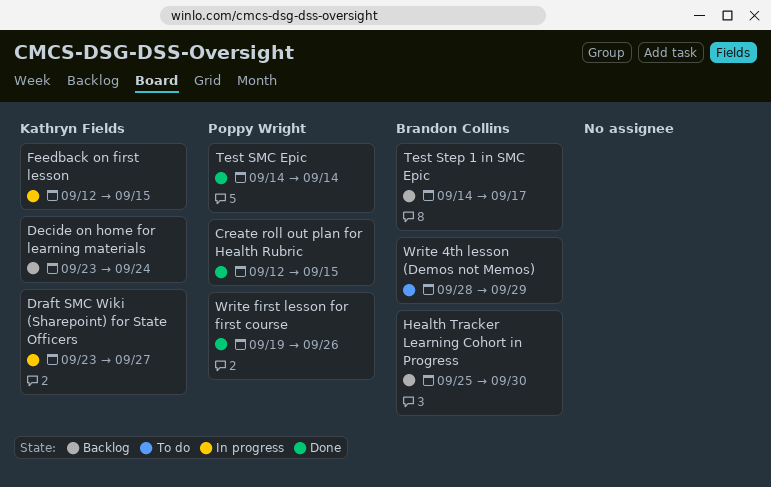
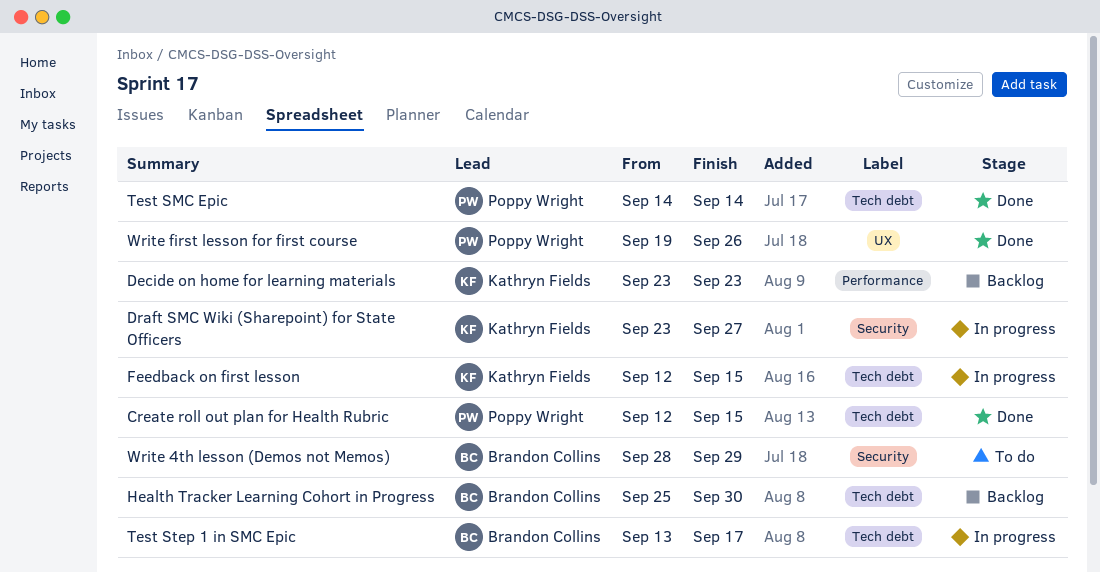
Decide on home for learning materials, due: Sep 24 -> Sep 23
Test Step 1 in SMC Epic, status: Backlog -> In progress
Test Step 1 in SMC Epic, start: Sep 14 -> Sep 13

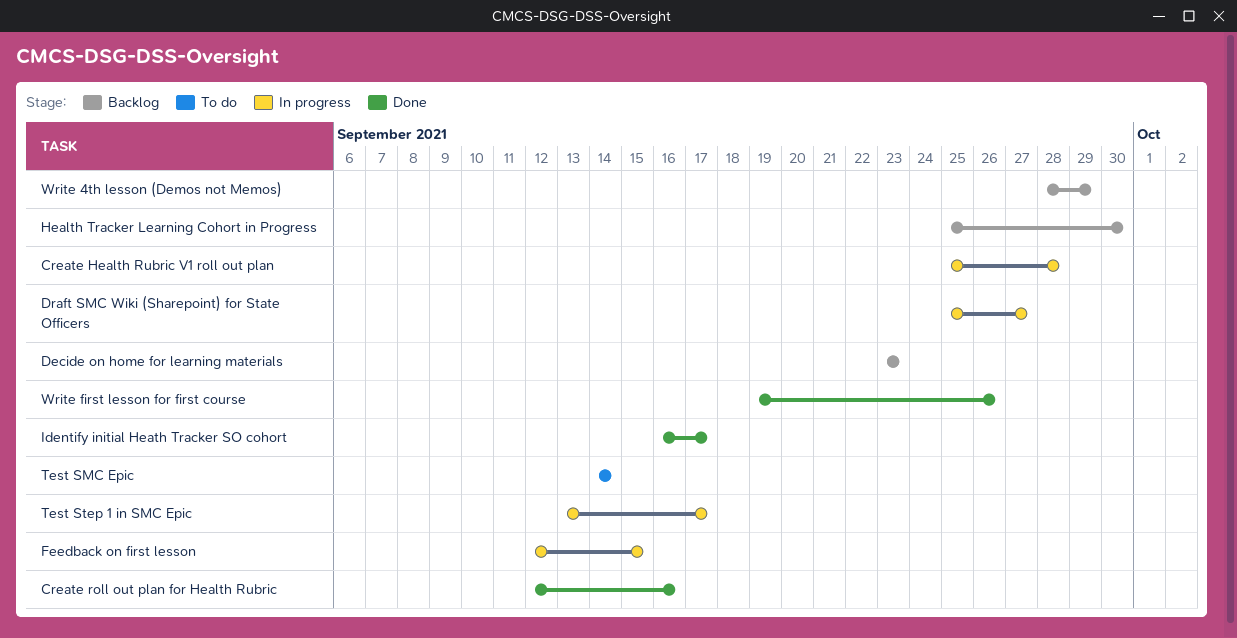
Create Health Rubric V1 roll out plan: none -> present
Create roll out plan for Health Rubric, due: Sep 15 -> Sep 16
Draft SMC Wiki (Sharepoint) for State Officers, start: Sep 23 -> Sep 25
Identify initial Heath Tracker SO cohort: none -> present
Test SMC Epic, status: Done -> To do
Write 4th lesson (Demos not Memos), status: To do -> Backlog

